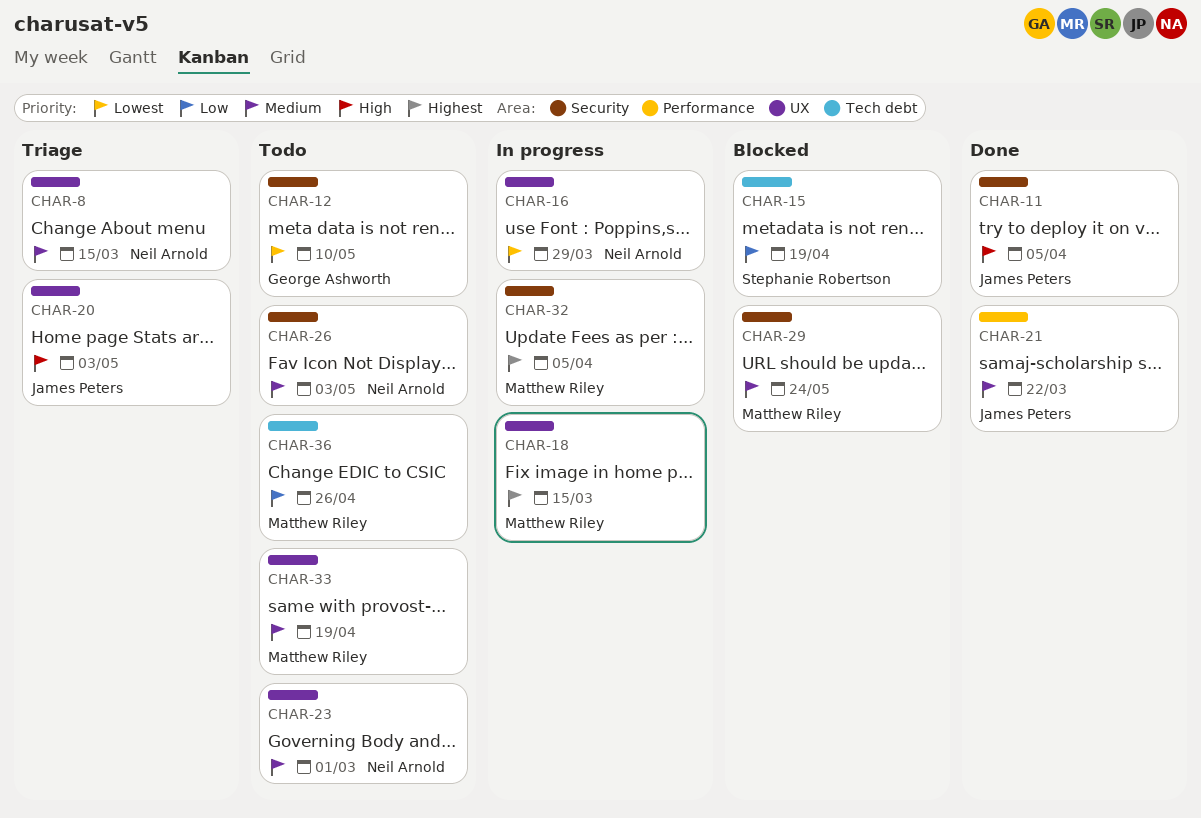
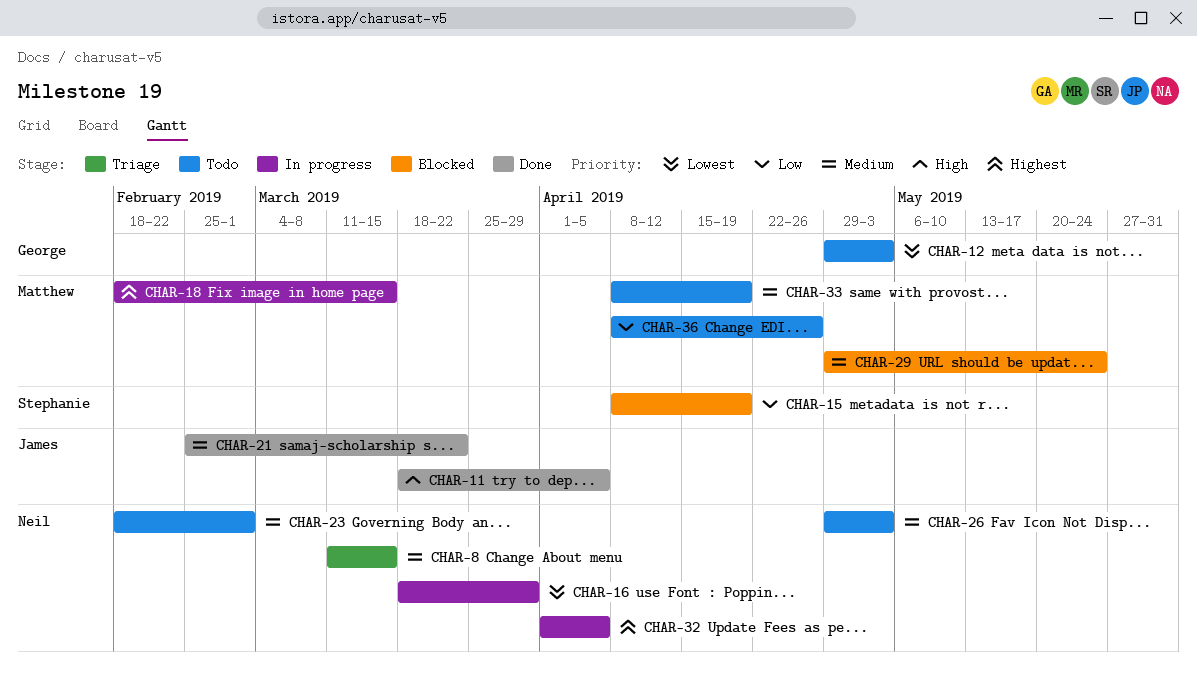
CHAR-12, due: May 10 -> May 3
CHAR-20: present -> none
CHAR-32, owner: Matthew Riley -> Neil Arnold

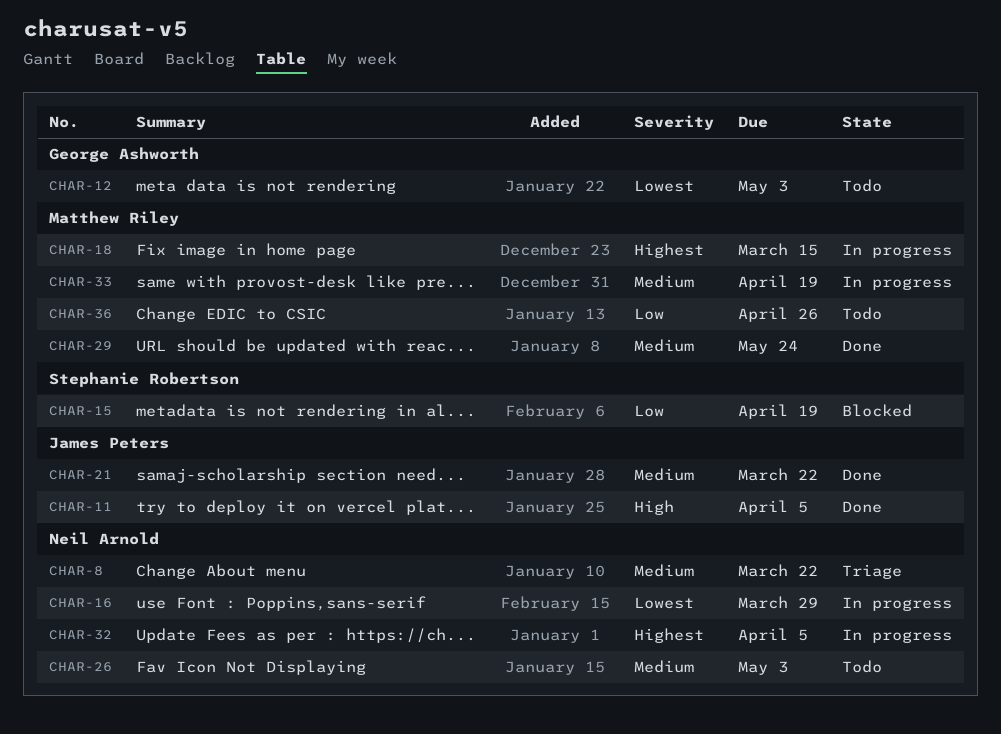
CHAR-8, due: Mar 15 -> Mar 22
CHAR-23: present -> none
CHAR-29, status: Blocked -> Done
CHAR-33, status: Todo -> In progress

